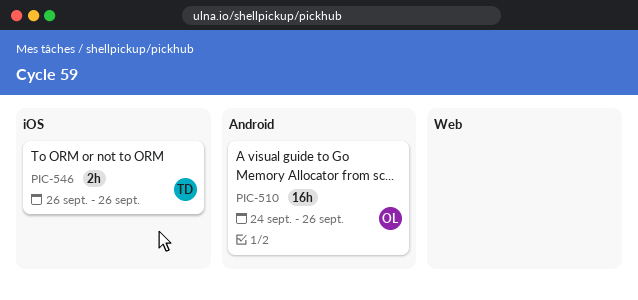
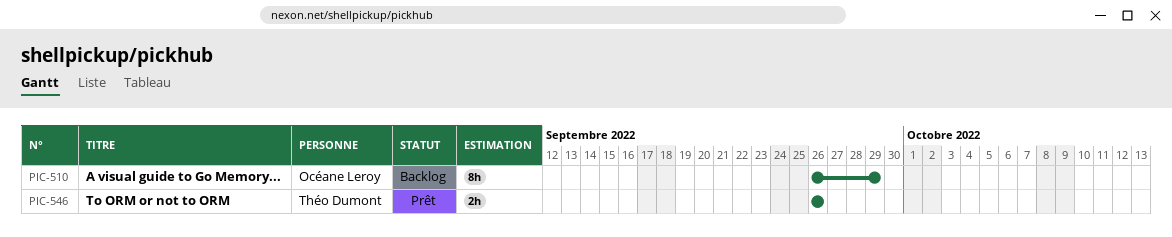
PIC-510, estimate: 16h -> 8h
PIC-510, start: Sep 24 -> Sep 26
PIC-510, due: Sep 26 -> Sep 29

